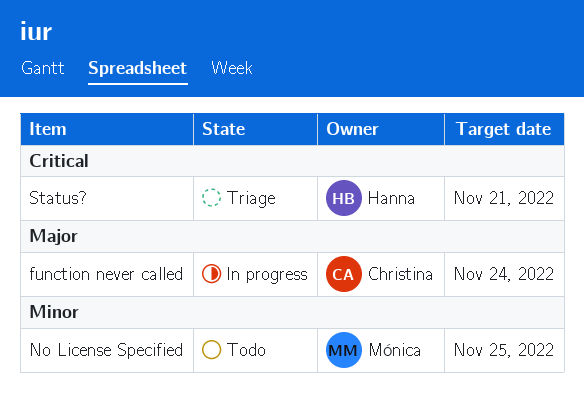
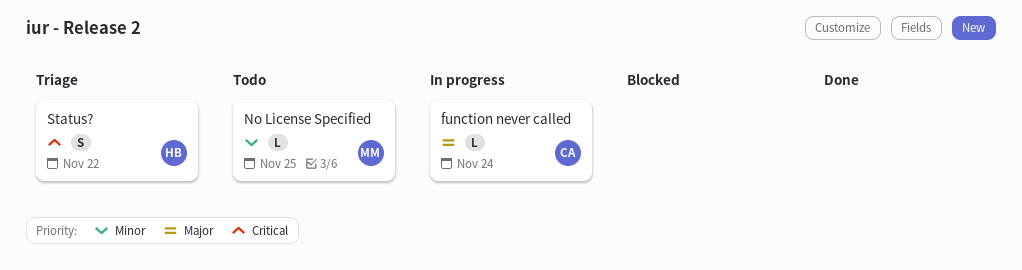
Status?, due: Nov 21 -> Nov 22

